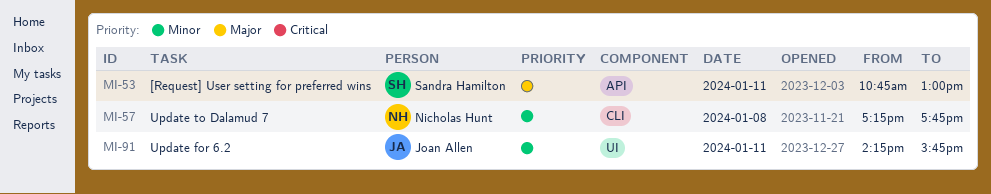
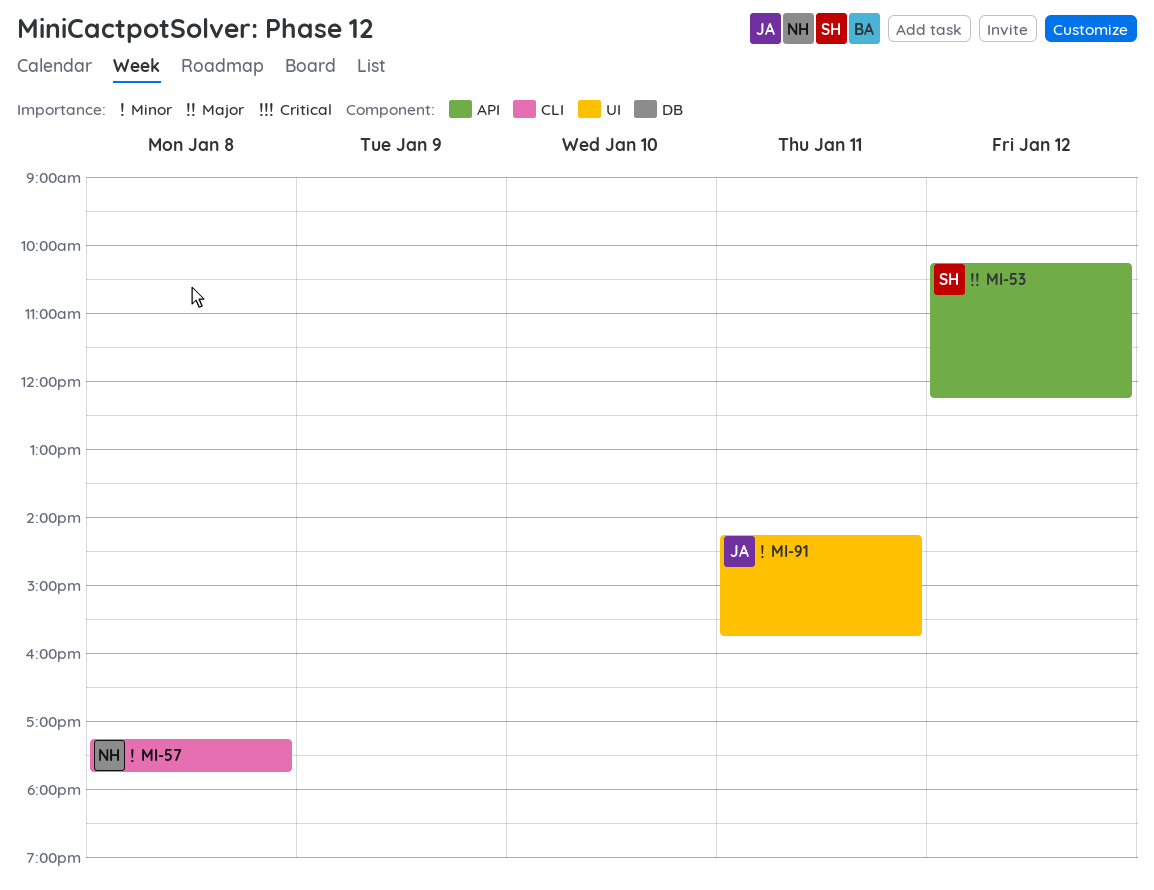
MI-53, day: Jan 11 -> Jan 12
MI-53, begins: 10:45 -> 10:15
MI-53, ends: 13:00 -> 12:15

